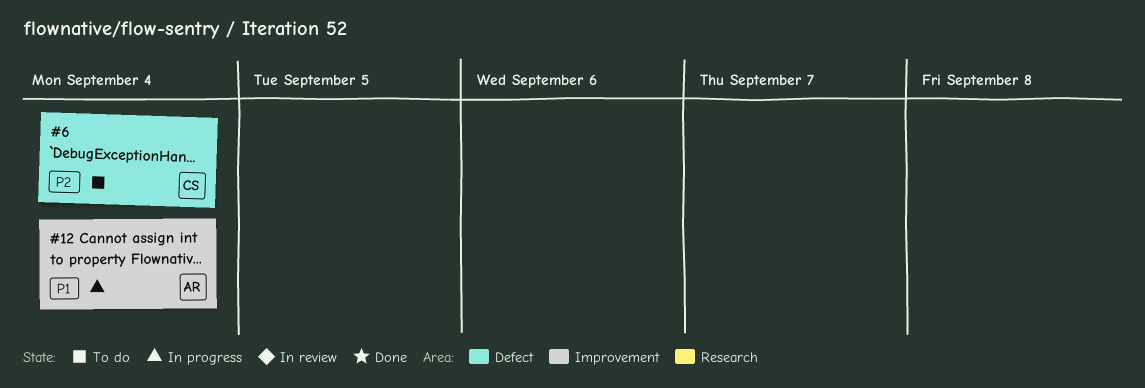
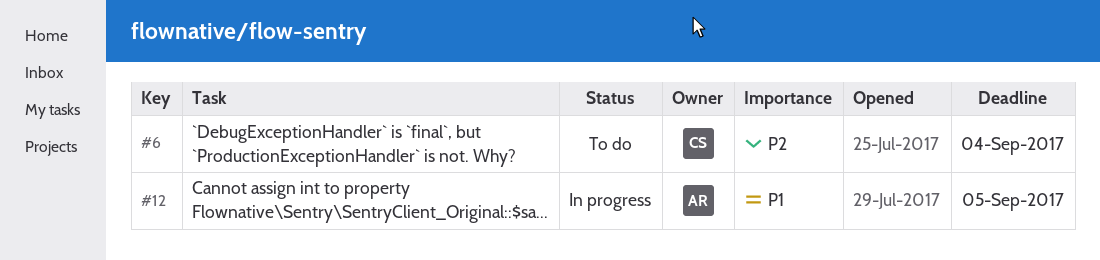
#12, due: Sep 4 -> Sep 5

